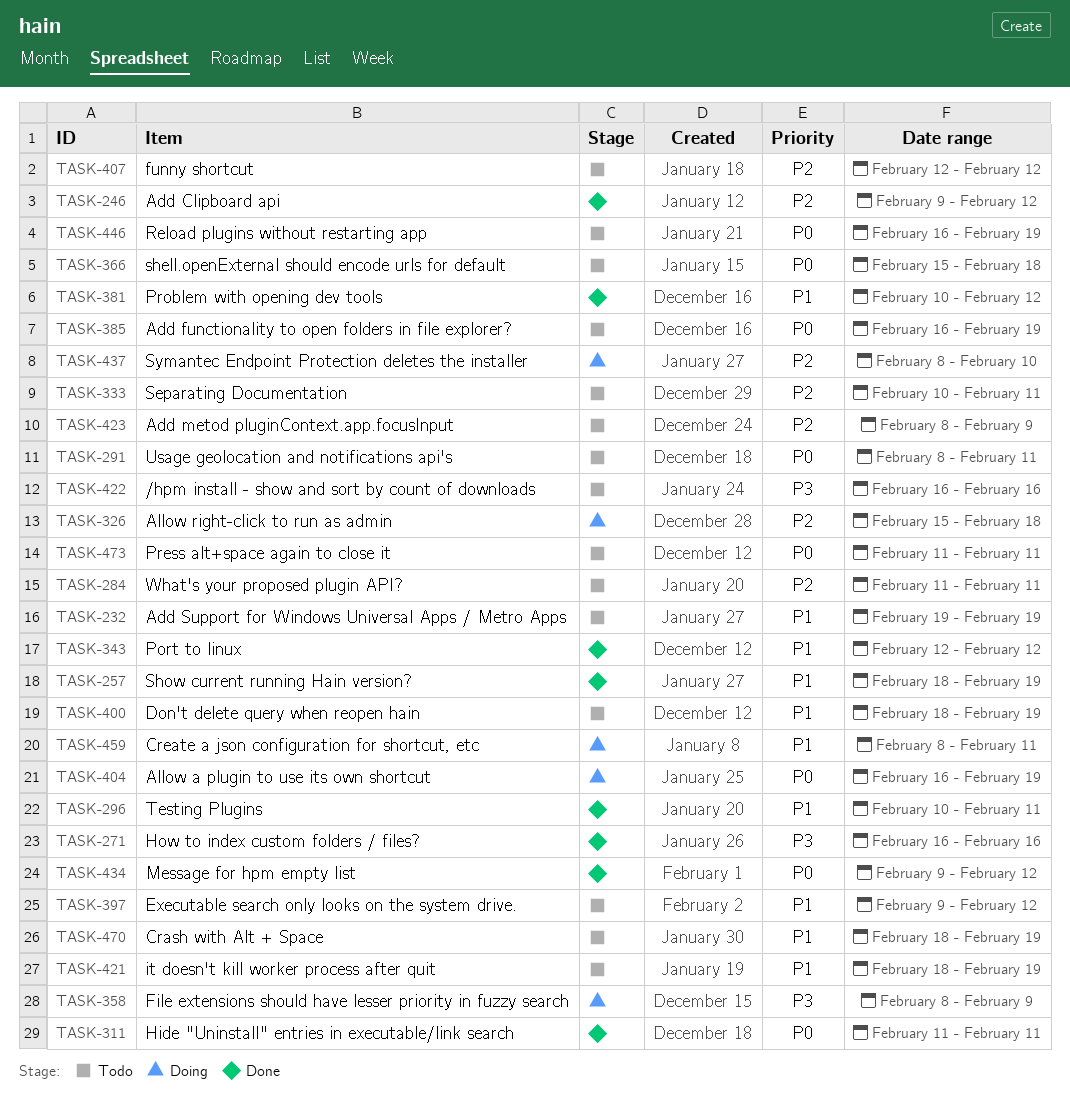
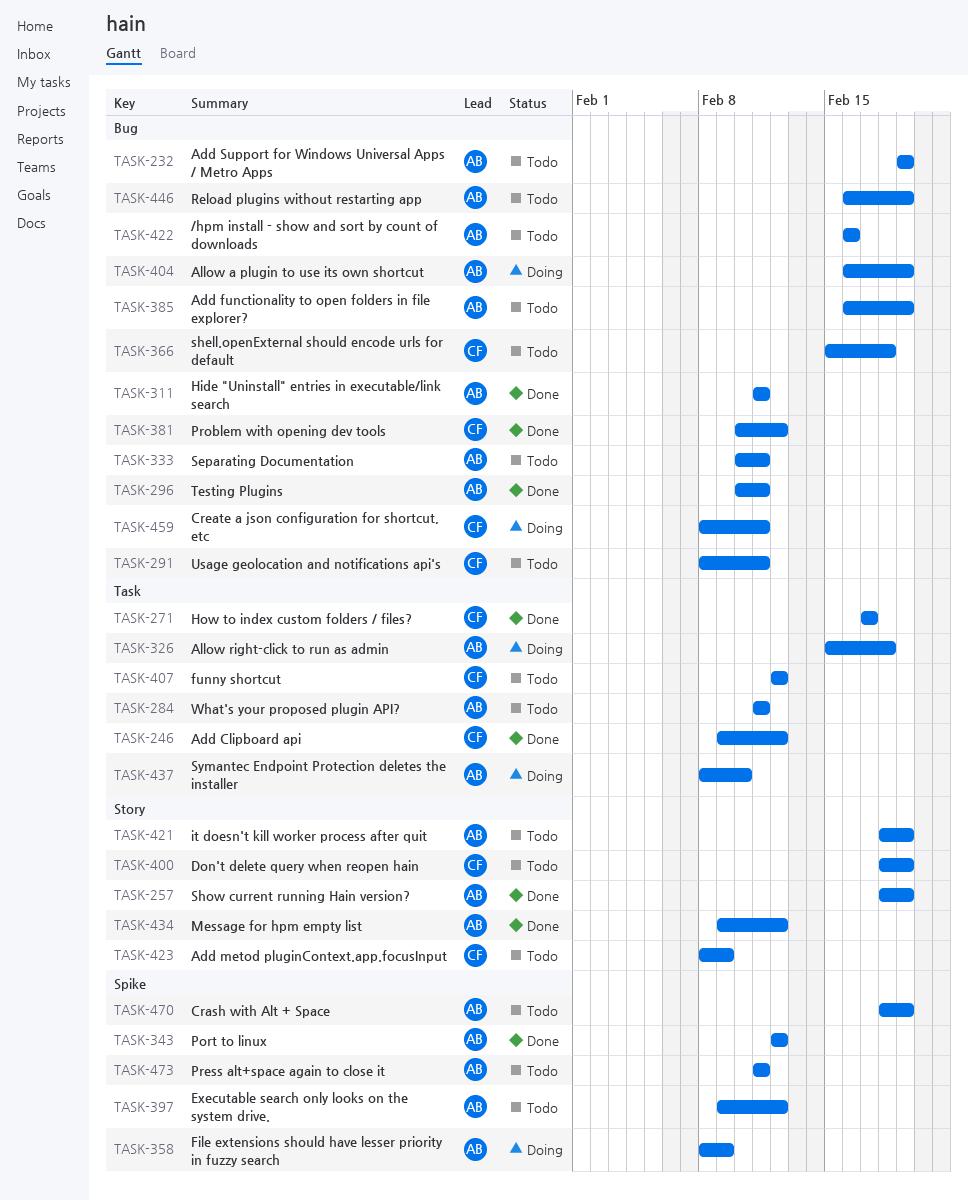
TASK-271, start: Feb 16 -> Feb 17
TASK-271, due: Feb 16 -> Feb 17

